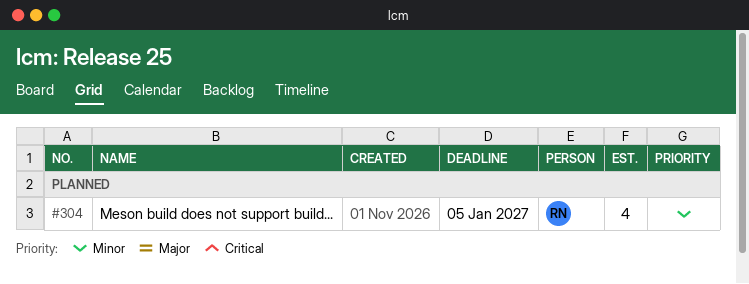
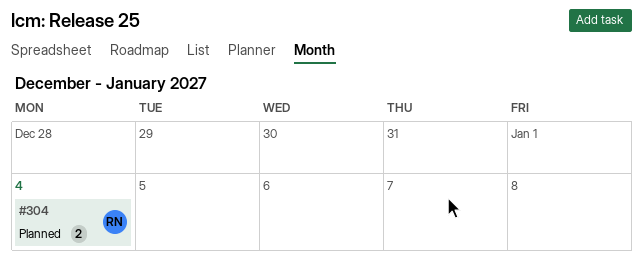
#304, estimate: 4 -> 2
#304, due: Jan 5 -> Jan 4

